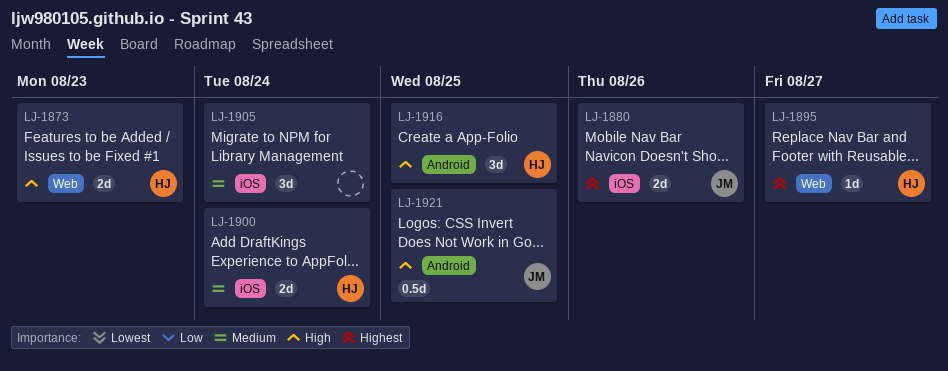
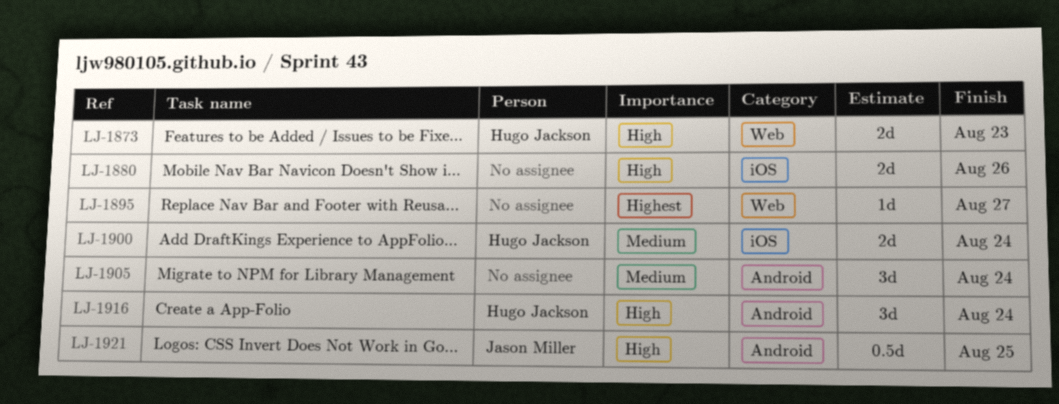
LJ-1880, owner: Jason Miller -> none
LJ-1880, priority: Highest -> High
LJ-1895, owner: Hugo Jackson -> none
LJ-1905, label: iOS -> Android
LJ-1916, due: Aug 25 -> Aug 24

